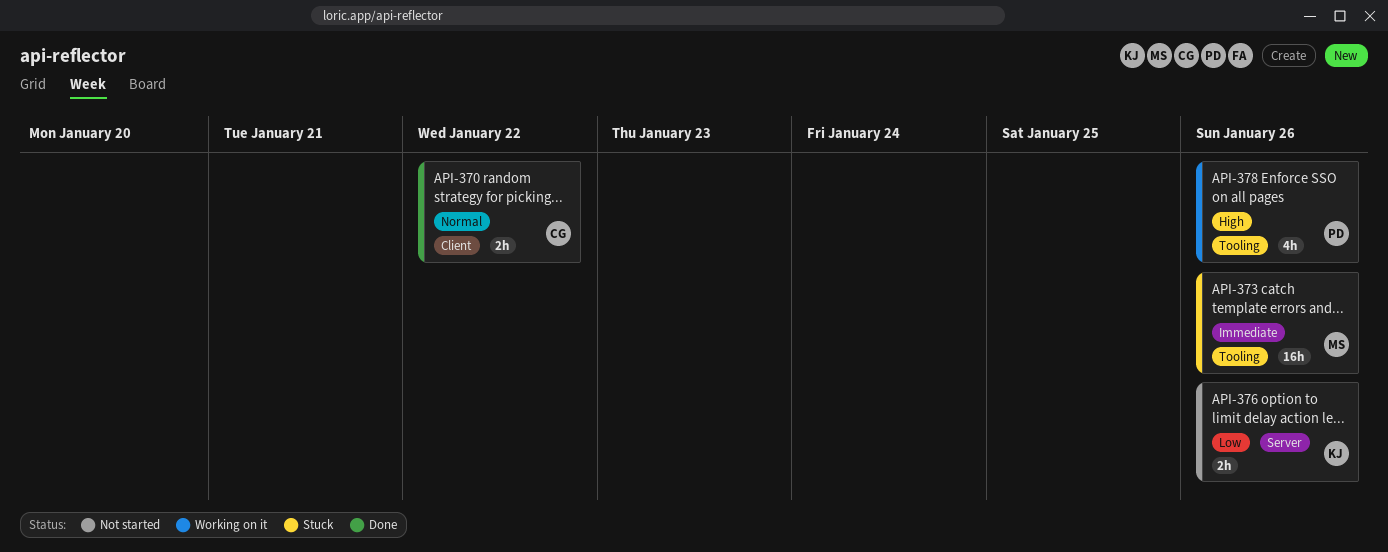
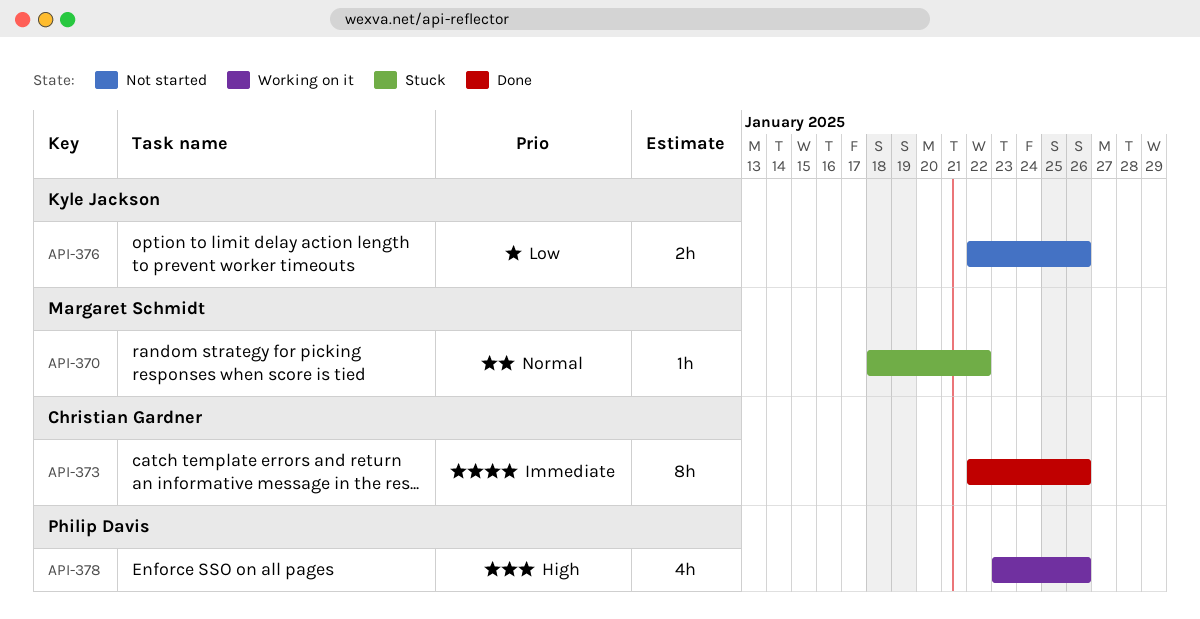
API-370, status: Done -> Stuck
API-370, owner: Christian Gardner -> Margaret Schmidt
API-370, estimate: 2h -> 1h
API-373, status: Stuck -> Done
API-373, owner: Margaret Schmidt -> Christian Gardner
API-373, estimate: 16h -> 8h

